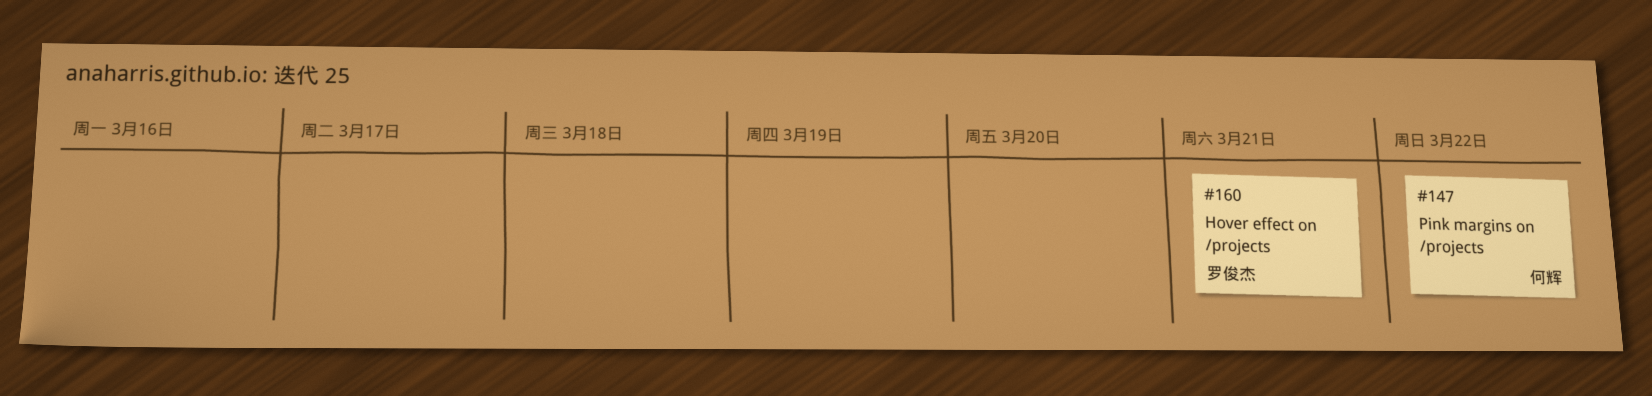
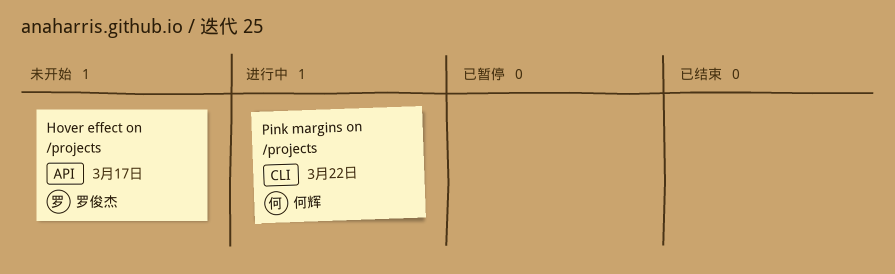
Hover effect on /projects, due: Mar 21 -> Mar 17

